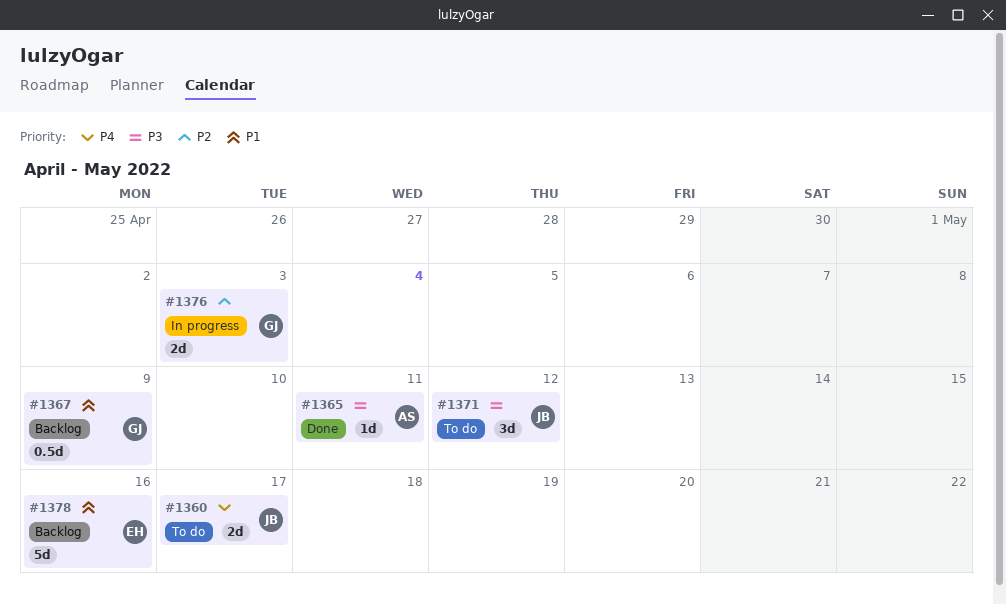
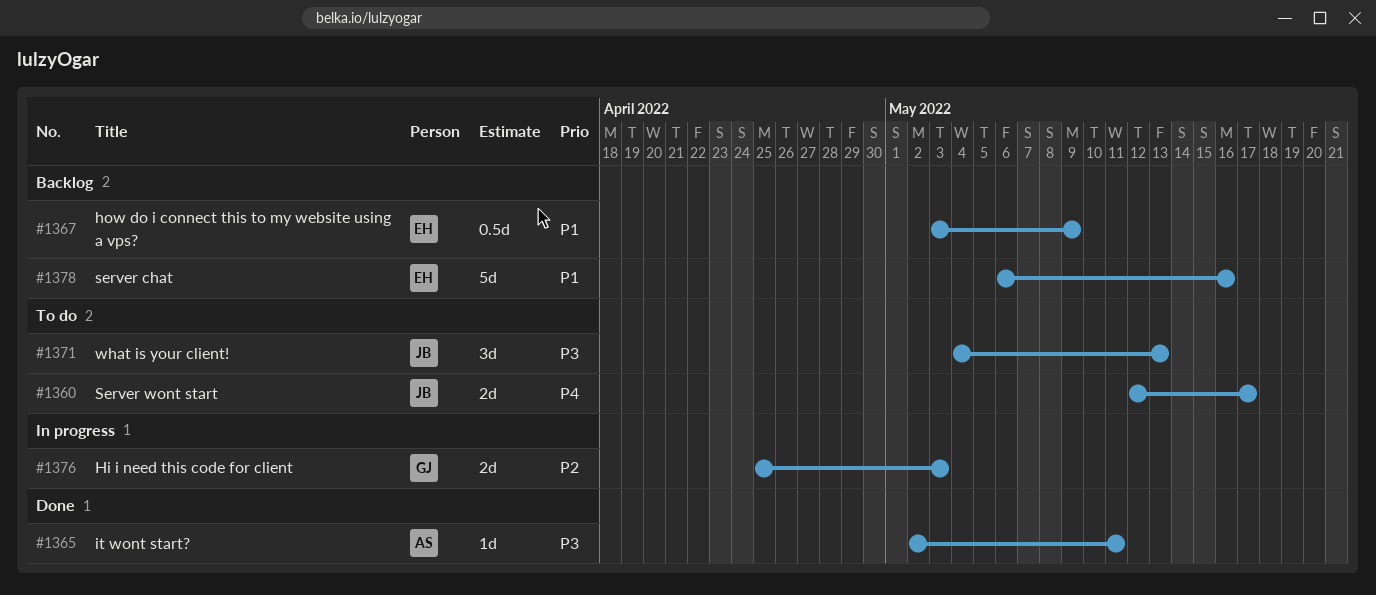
#1367, owner: GJ -> EH
#1371, due: May 12 -> May 13

